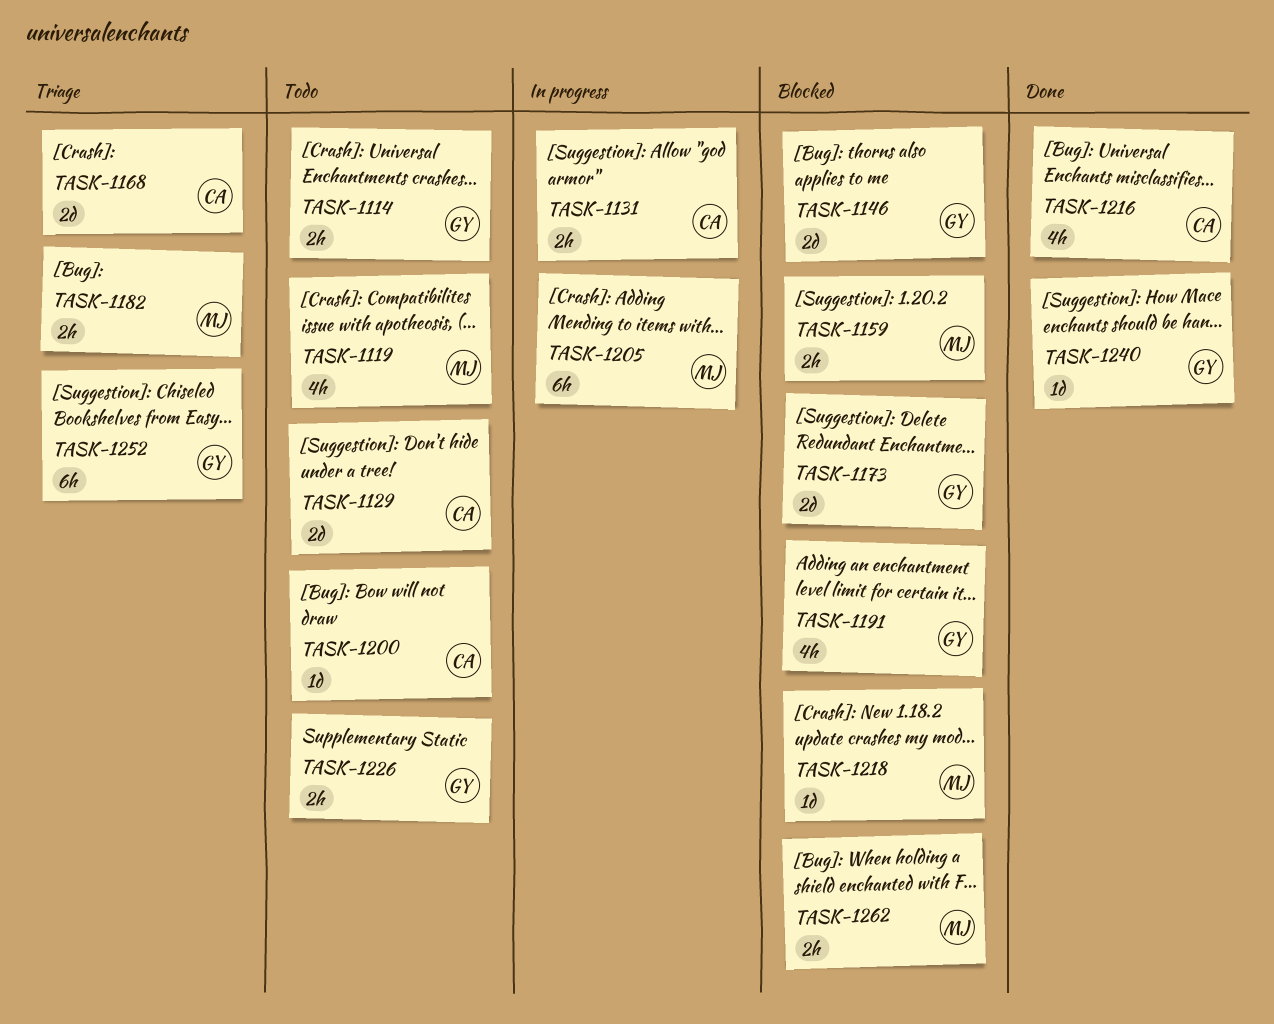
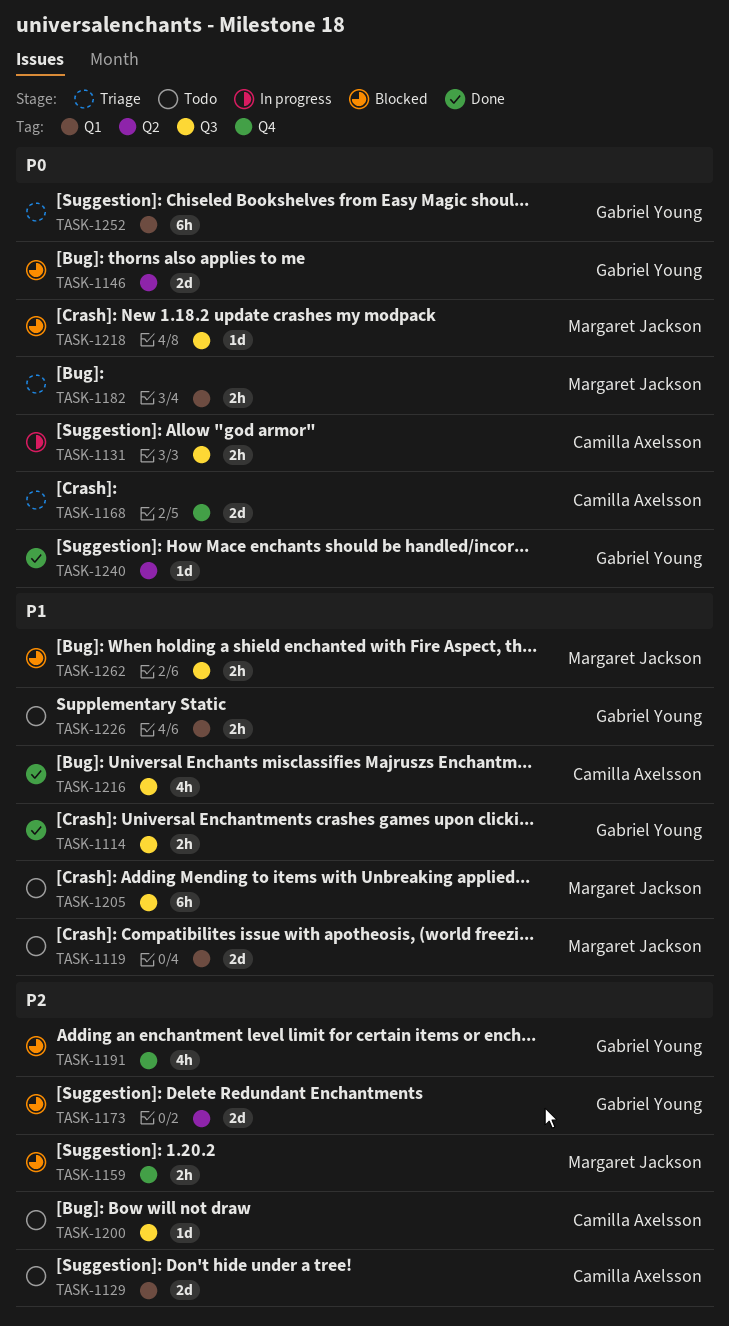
TASK-1114, status: Todo -> Done
TASK-1119, estimate: 4h -> 2d
TASK-1205, status: In progress -> Todo

